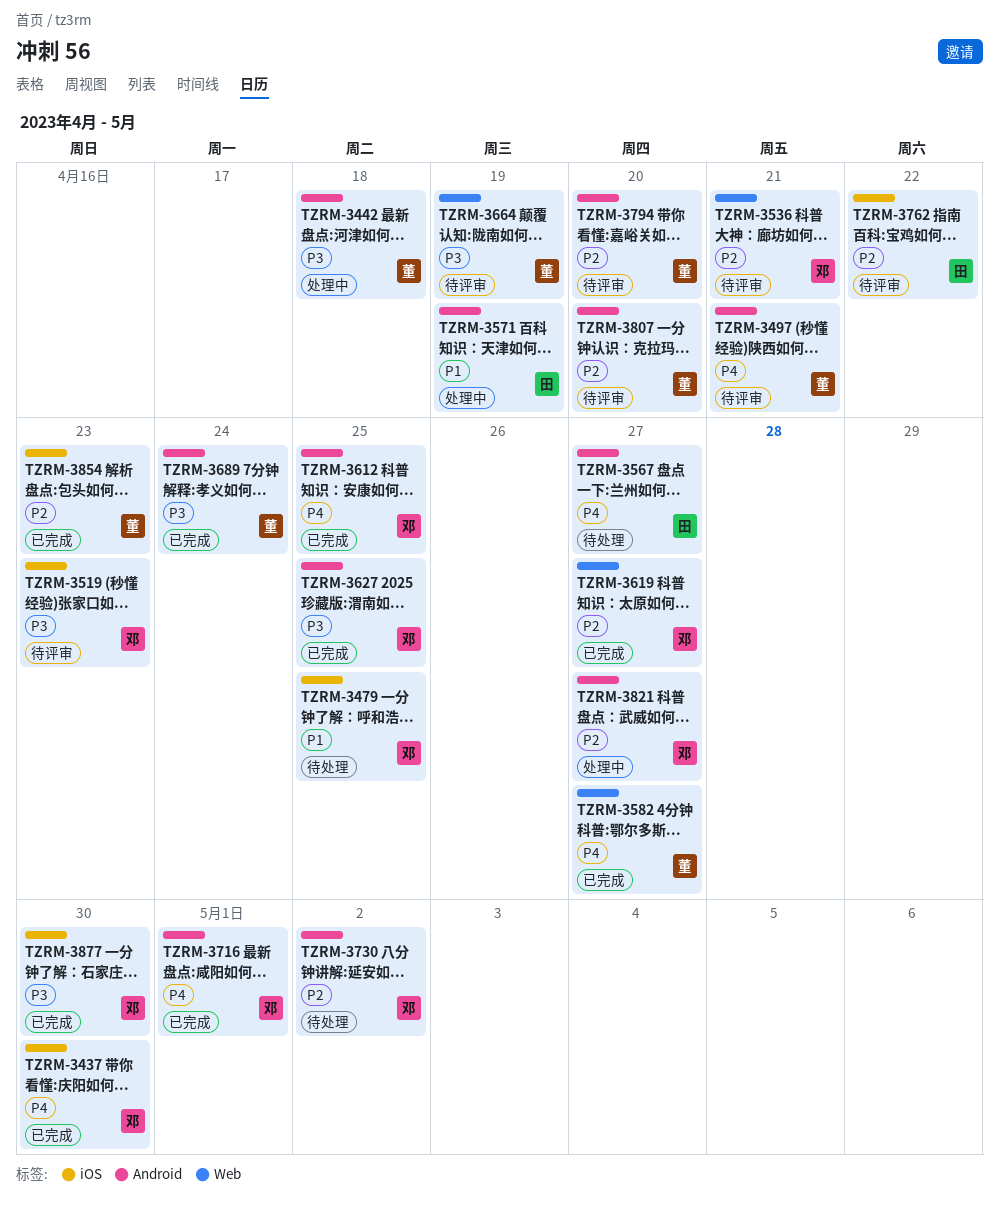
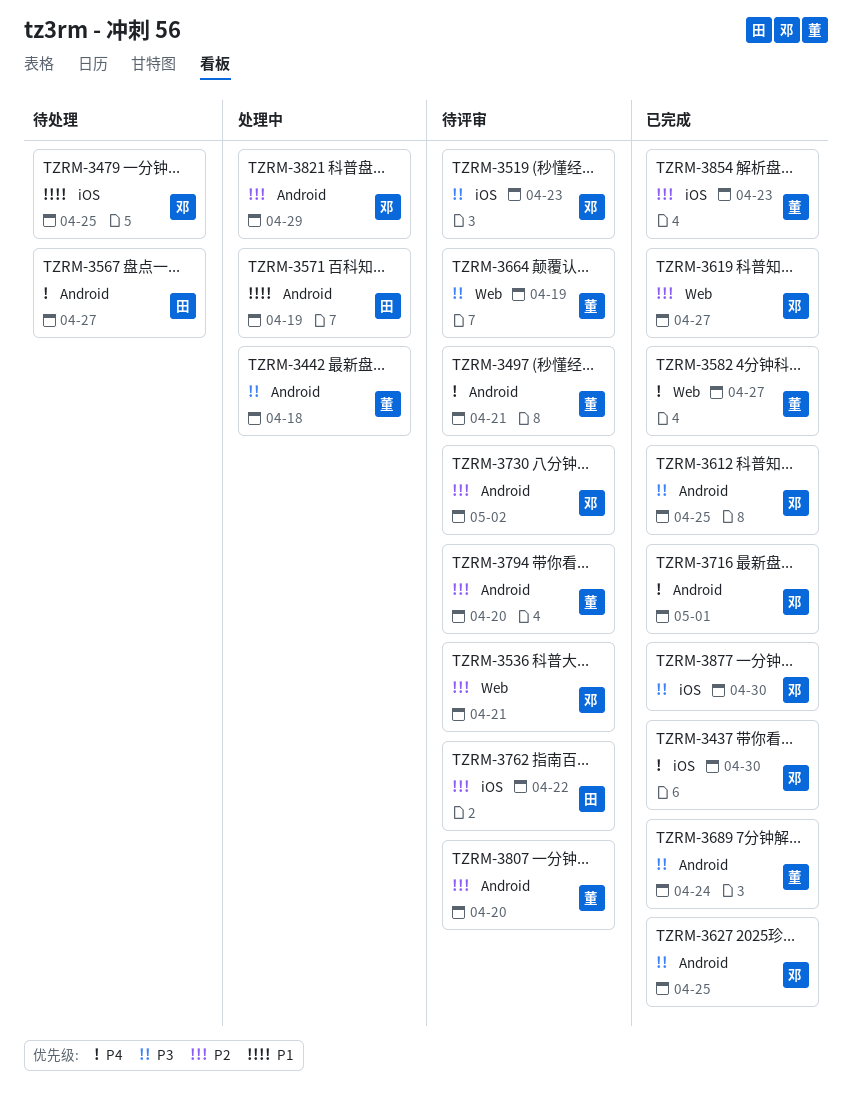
TZRM-3612, priority: P4 -> P3
TZRM-3730, status: 待处理 -> 待评审
TZRM-3821, due: Apr 27 -> Apr 29

